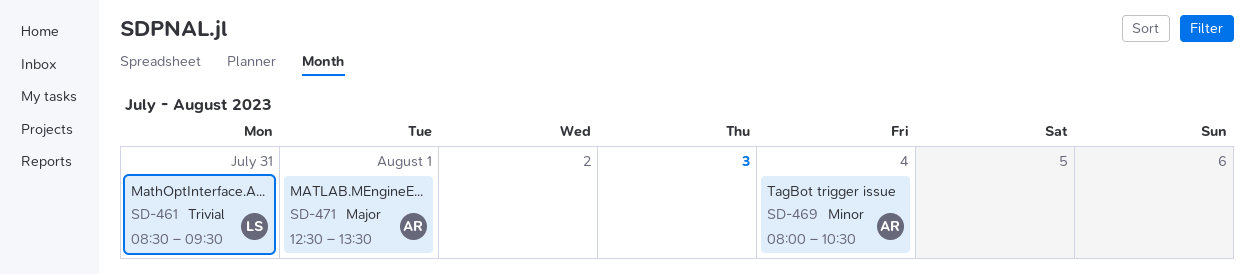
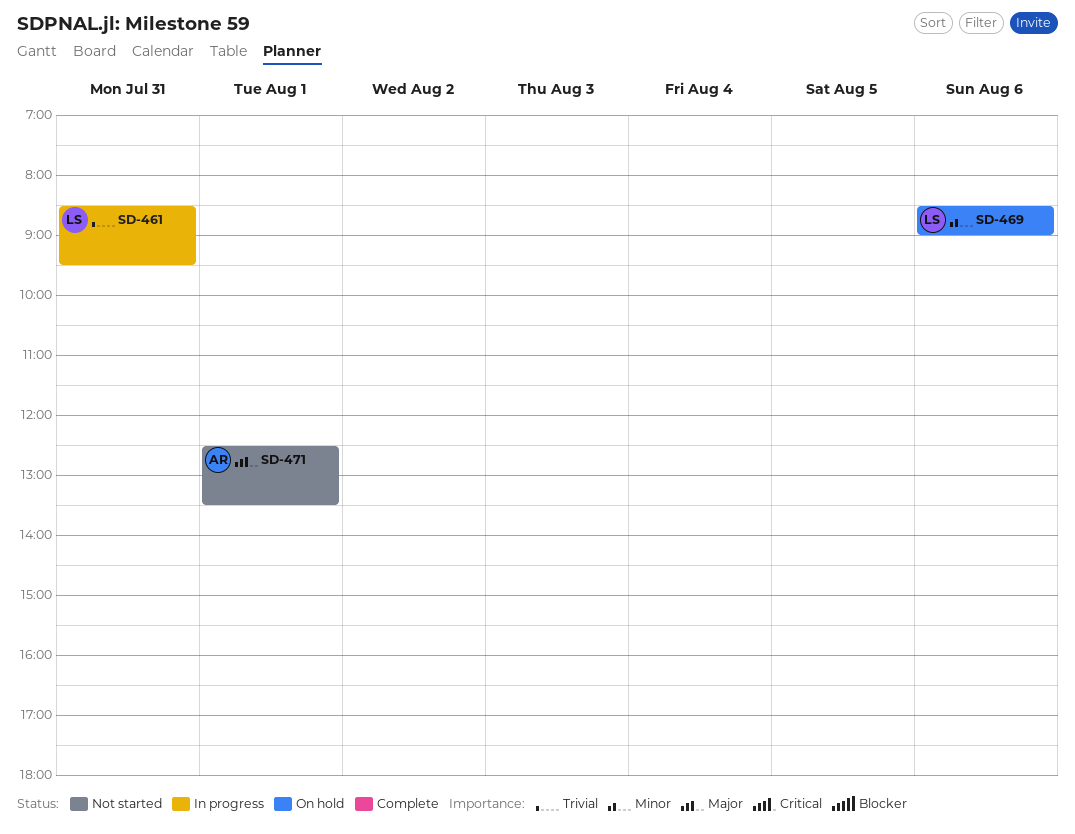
SD-469, owner: AR -> LS
SD-469, day: Aug 4 -> Aug 6
SD-469, begins: 08:00 -> 08:30
SD-469, ends: 10:30 -> 09:00

